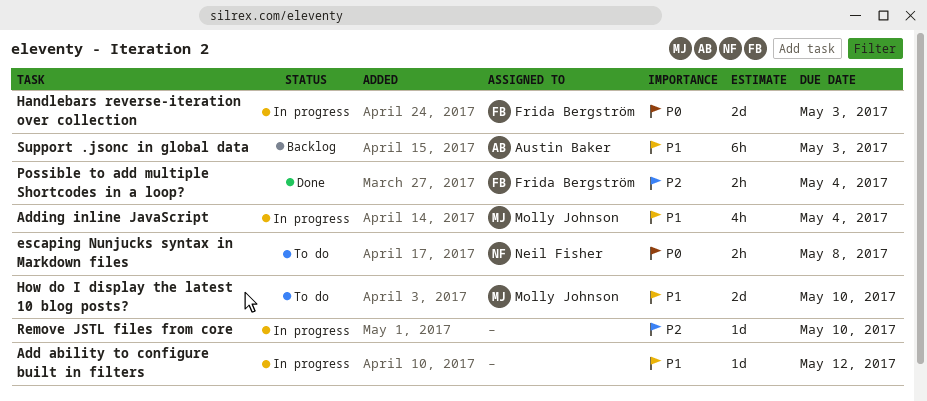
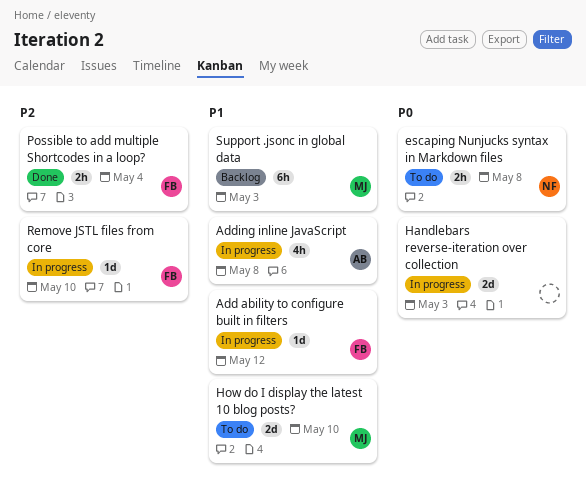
Add ability to configure built in filters, owner: none -> Frida Bergström
Adding inline JavaScript, owner: Molly Johnson -> Austin Baker
Adding inline JavaScript, due: May 4 -> May 8
Handlebars reverse-iteration over collection, owner: Frida Bergström -> none
Remove JSTL files from core, owner: none -> Frida Bergström
Support .jsonc in global data, owner: Austin Baker -> Molly Johnson

